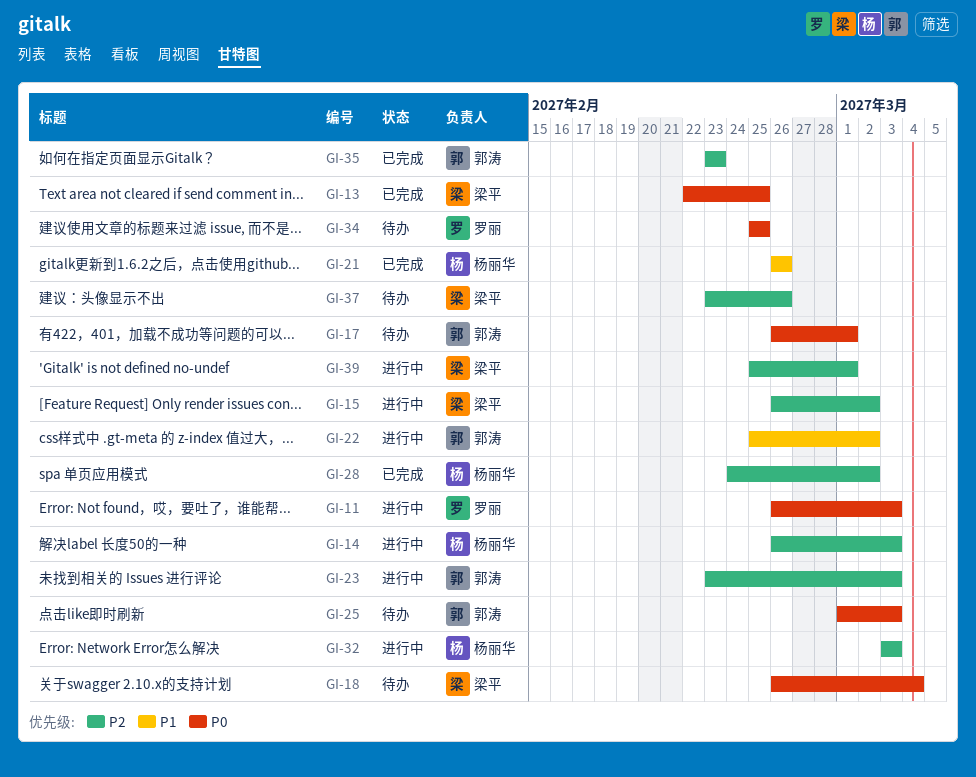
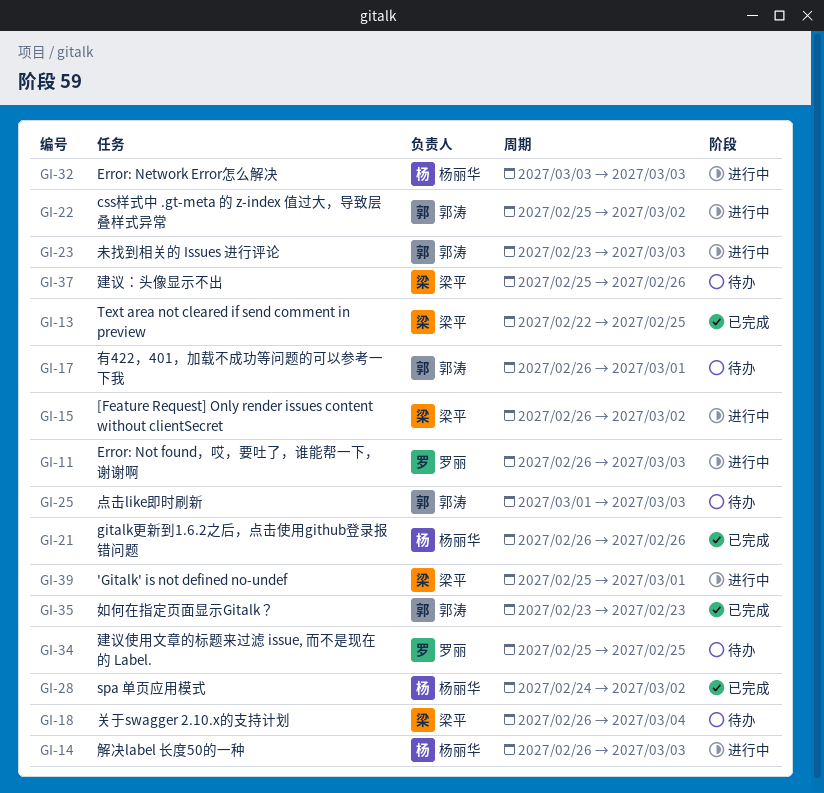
GI-37, start: Feb 23 -> Feb 25

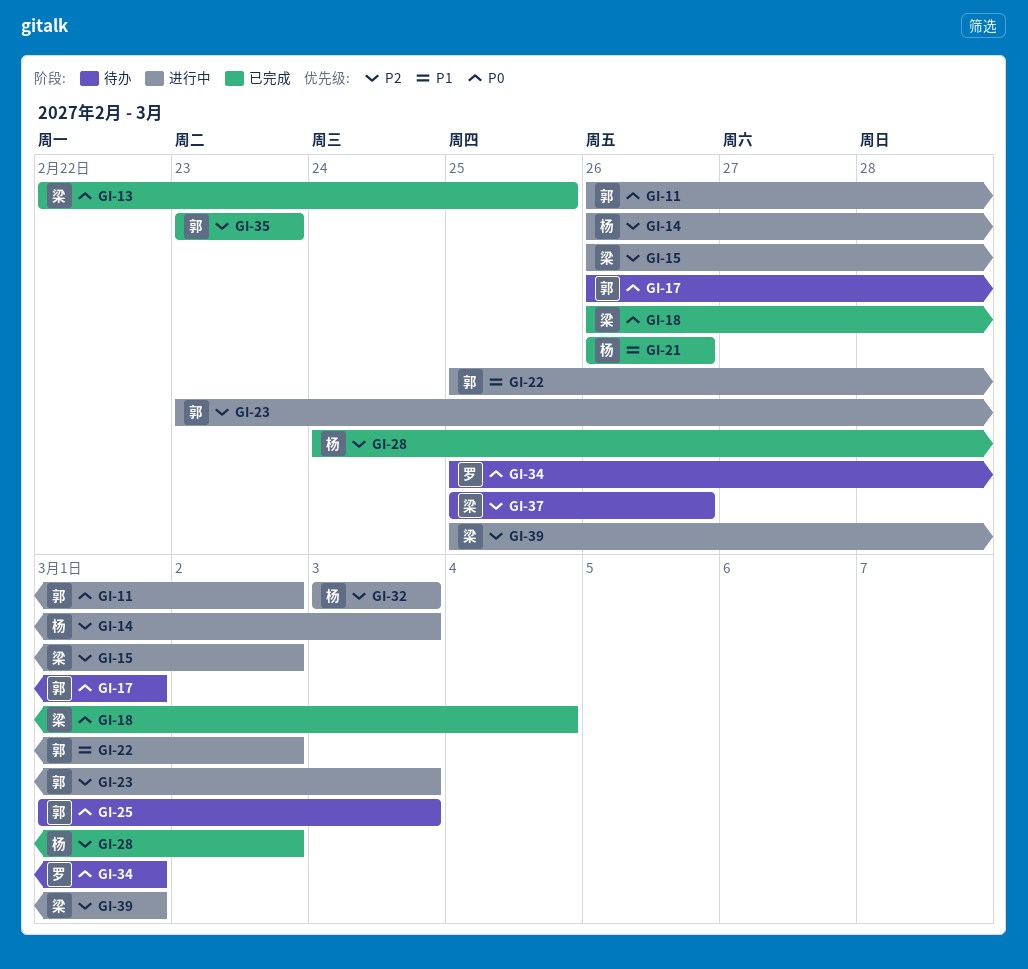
GI-11, owner: 罗丽 -> 郭涛
GI-11, due: Mar 3 -> Mar 2
GI-18, status: 待办 -> 已完成
GI-34, due: Feb 25 -> Mar 1

